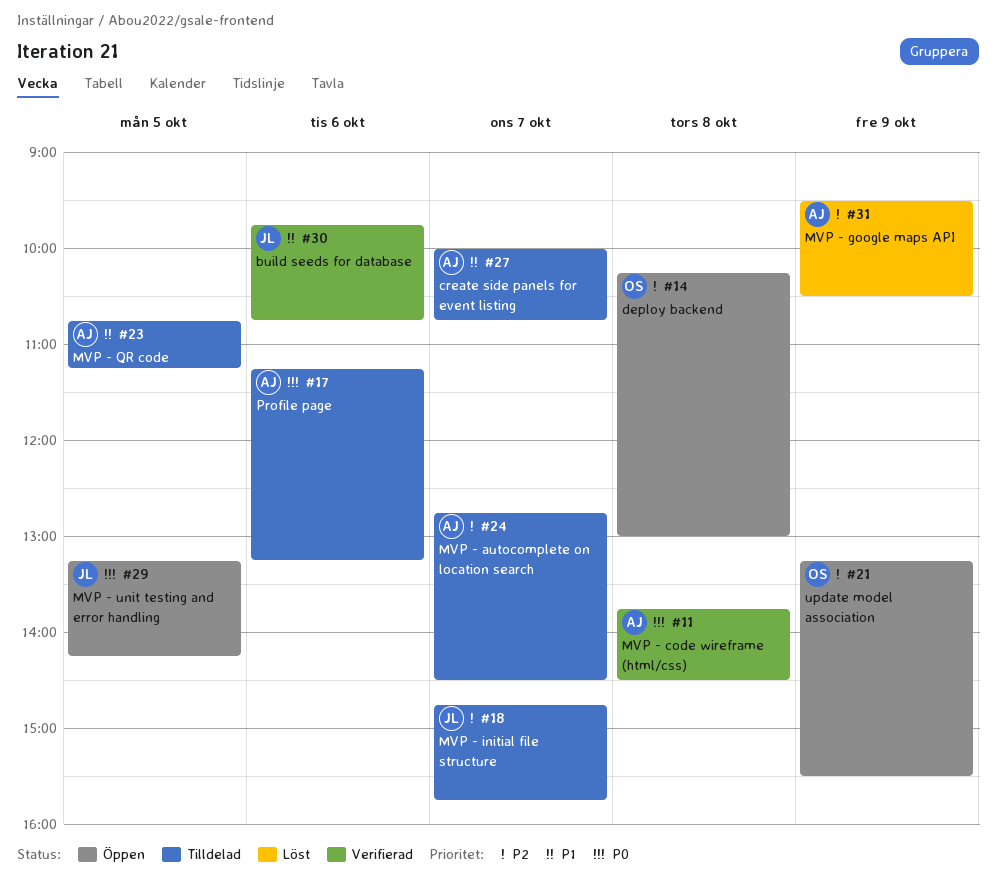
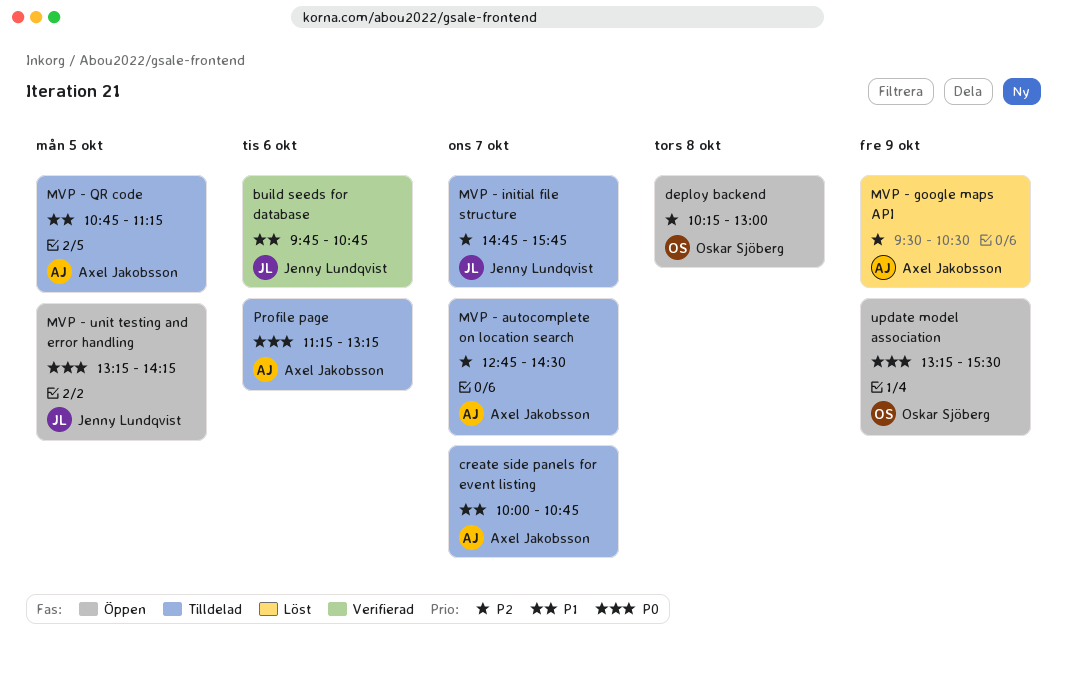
MVP - code wireframe (html/css): present -> none
update model association, priority: P2 -> P0

